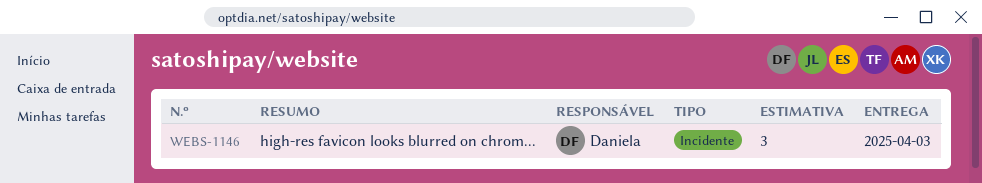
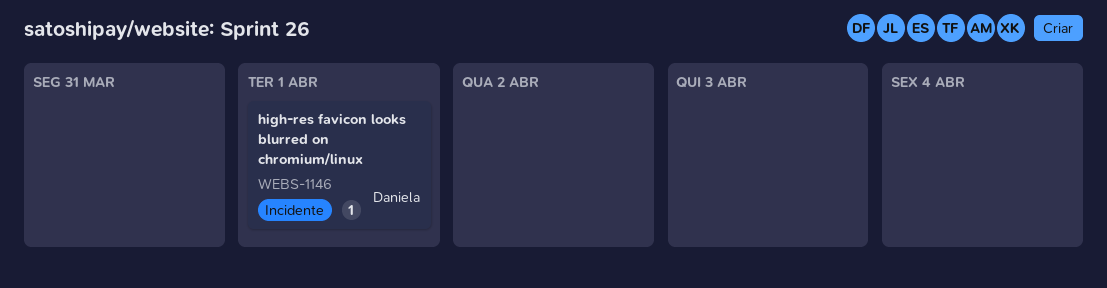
WEBS-1146, estimate: 3 -> 1
WEBS-1146, due: Apr 3 -> Apr 1

